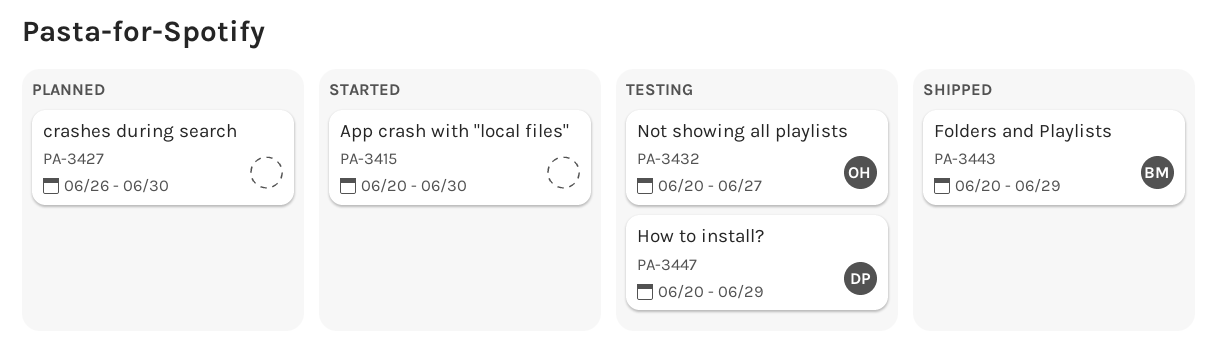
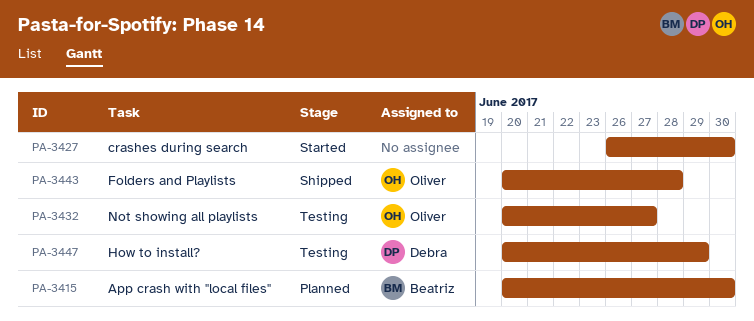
PA-3415, status: Started -> Planned
PA-3415, owner: none -> Beatriz
PA-3427, status: Planned -> Started
PA-3443, owner: Beatriz -> Oliver
PA-3443, due: Jun 29 -> Jun 28

